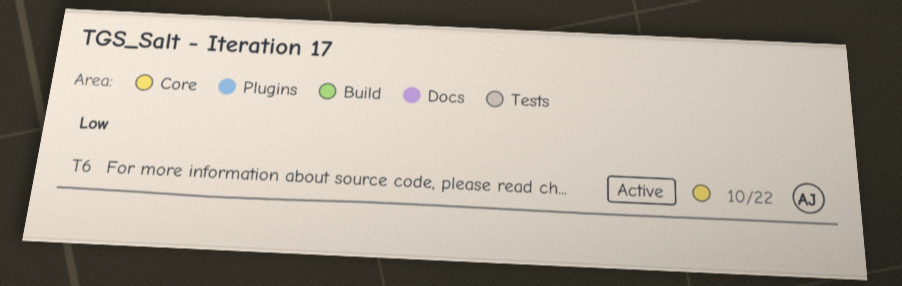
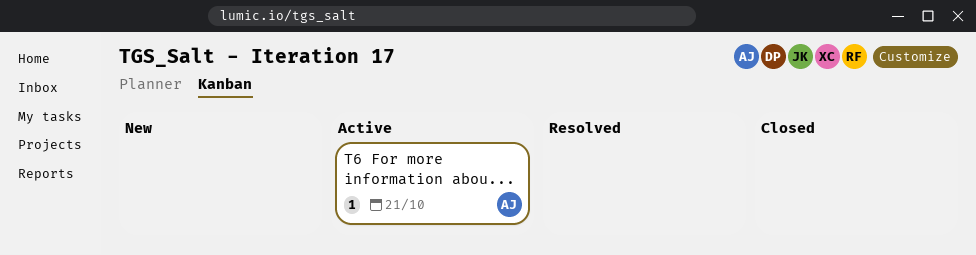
T6, due: Oct 22 -> Oct 21

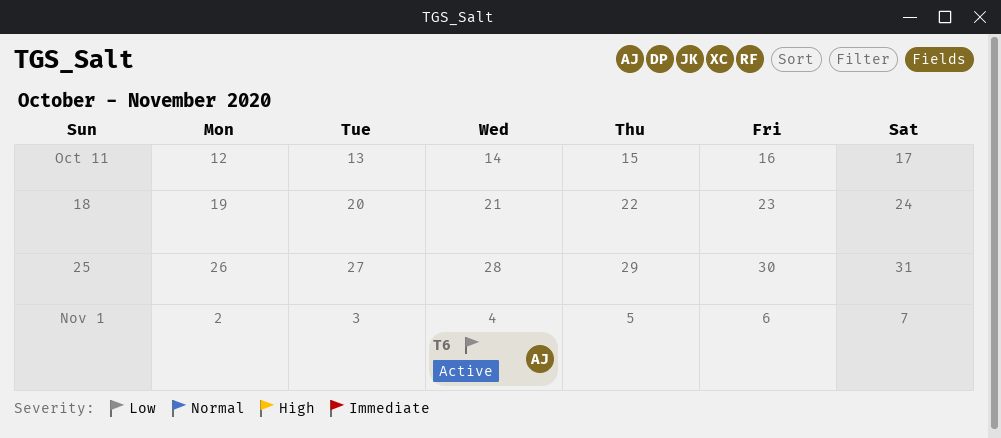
T6, due: Oct 21 -> Nov 4

